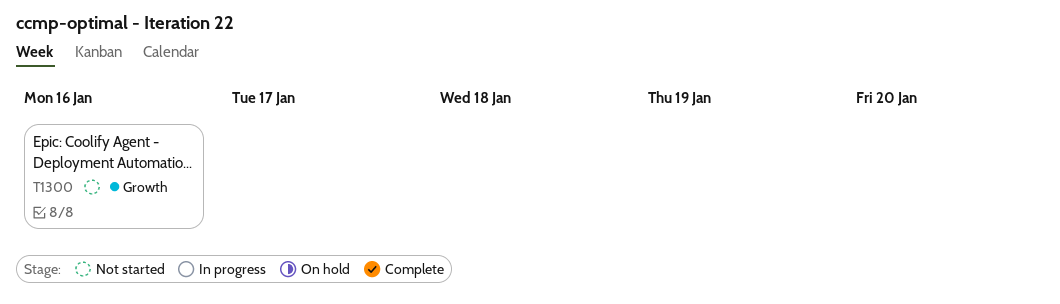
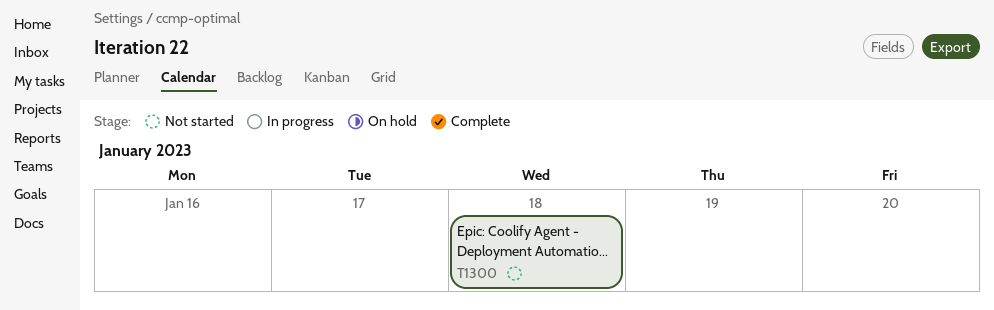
T1300, due: Jan 16 -> Jan 18

